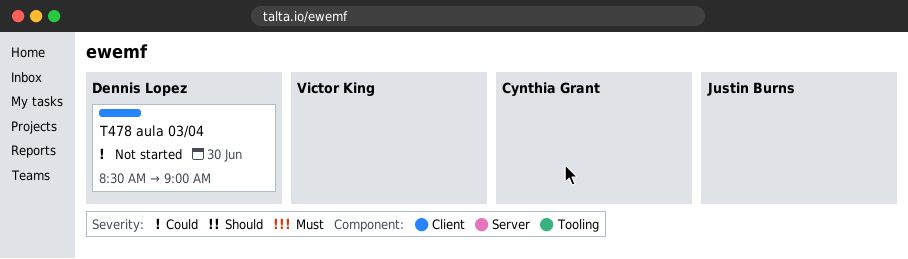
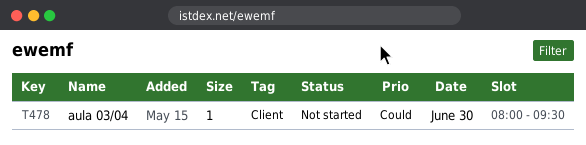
T478, begins: 08:30 -> 08:00
T478, ends: 09:00 -> 09:30

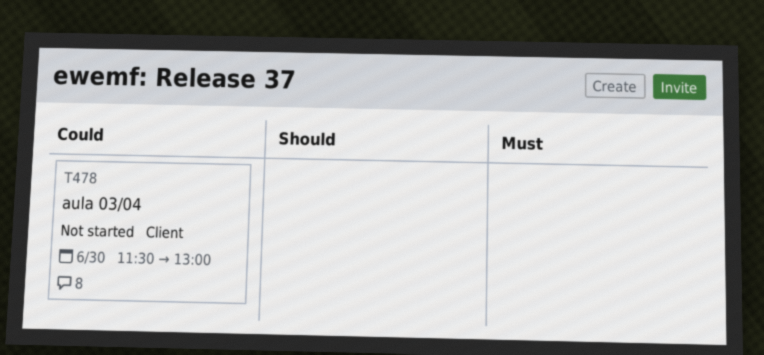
T478, begins: 08:00 -> 11:30
T478, ends: 09:30 -> 13:00

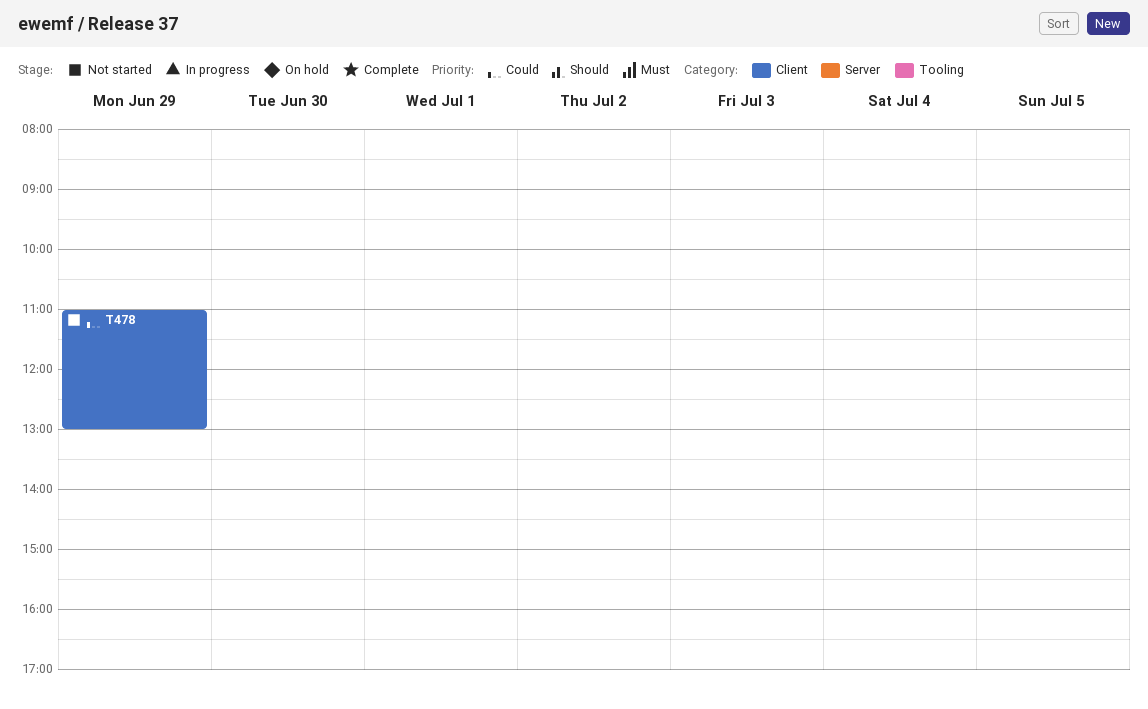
T478, day: Jun 30 -> Jun 29
T478, begins: 11:30 -> 11:00

